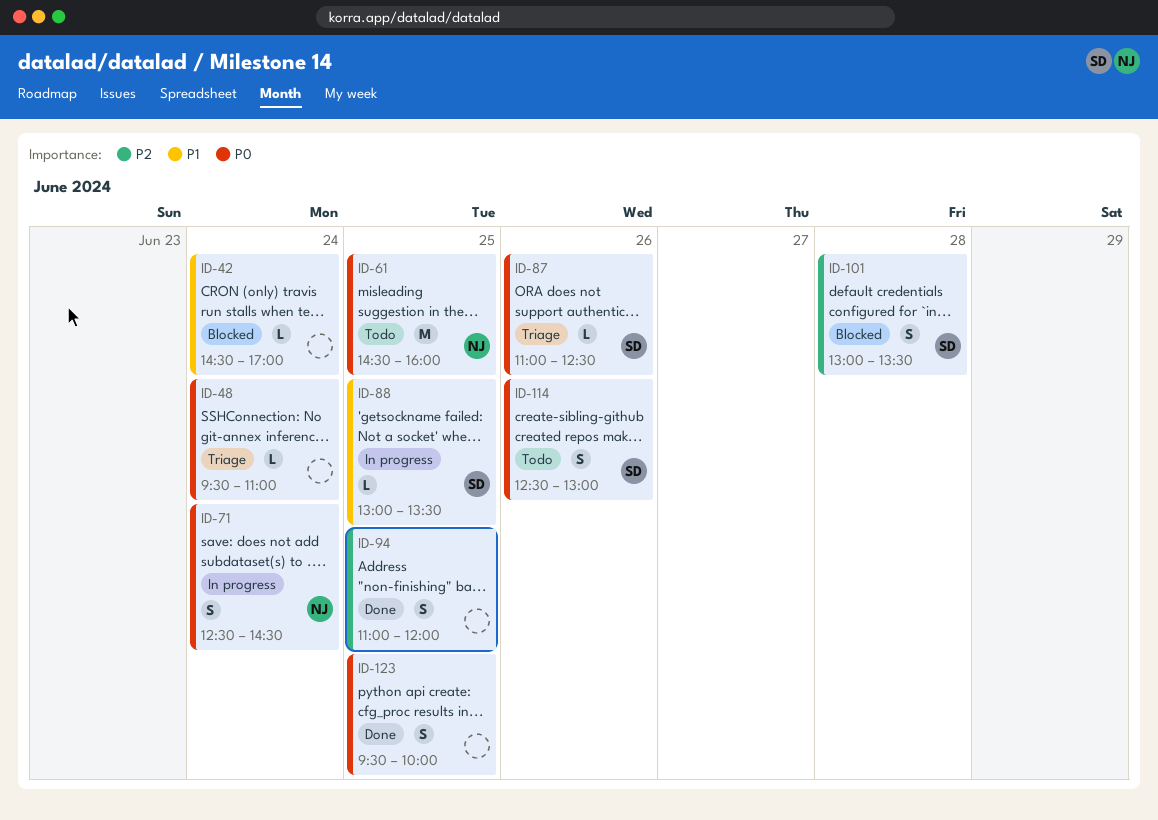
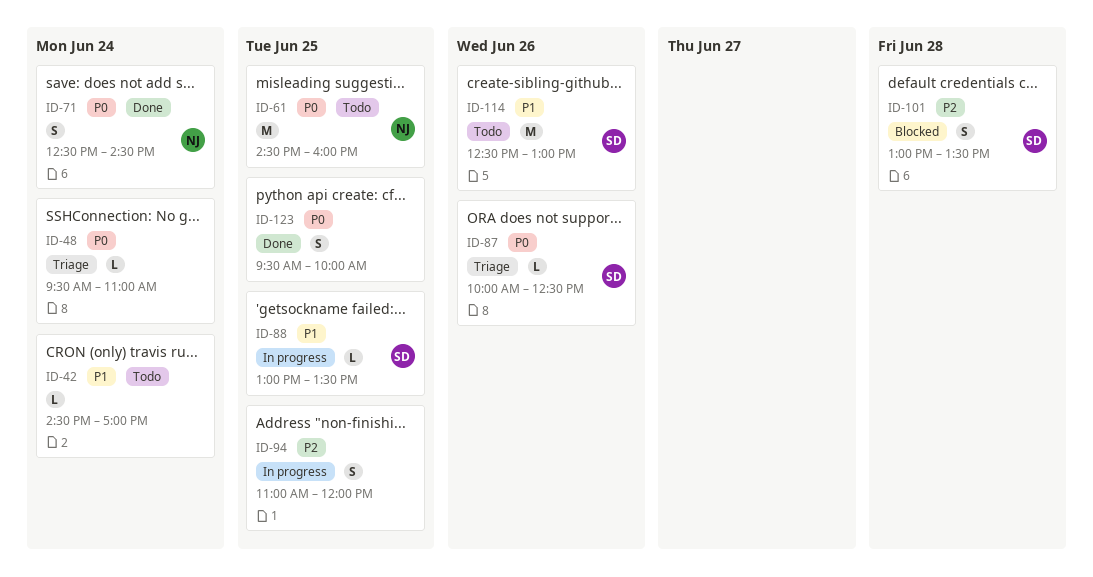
ID-42, status: Blocked -> Todo
ID-71, status: In progress -> Done
ID-87, begins: 11:00 -> 10:00
ID-94, status: Done -> In progress
ID-114, priority: P0 -> P1
ID-114, estimate: S -> M

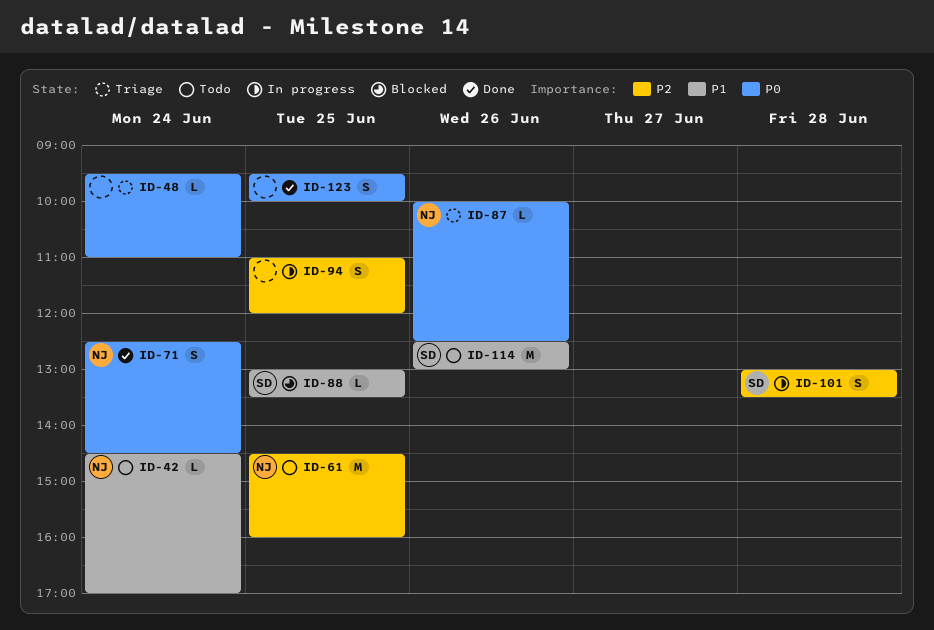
ID-42, owner: none -> NJ
ID-61, priority: P0 -> P2
ID-87, owner: SD -> NJ
ID-88, status: In progress -> Blocked
ID-101, status: Blocked -> In progress

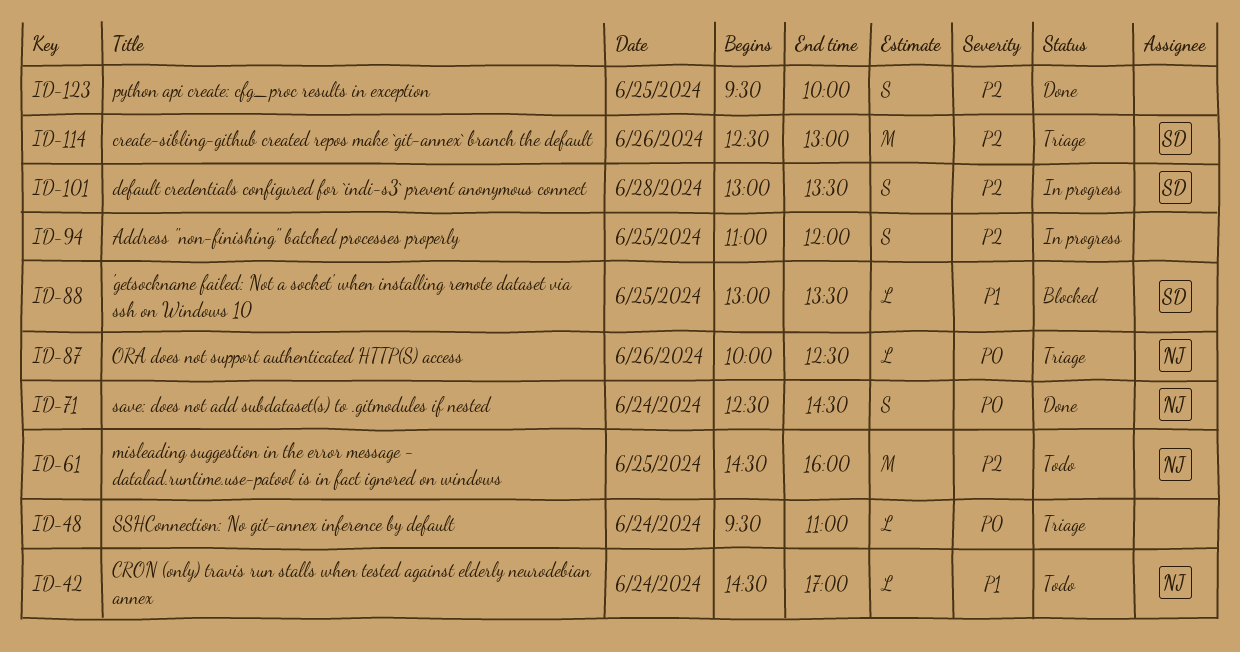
ID-114, status: Todo -> Triage
ID-114, priority: P1 -> P2
ID-123, priority: P0 -> P2

